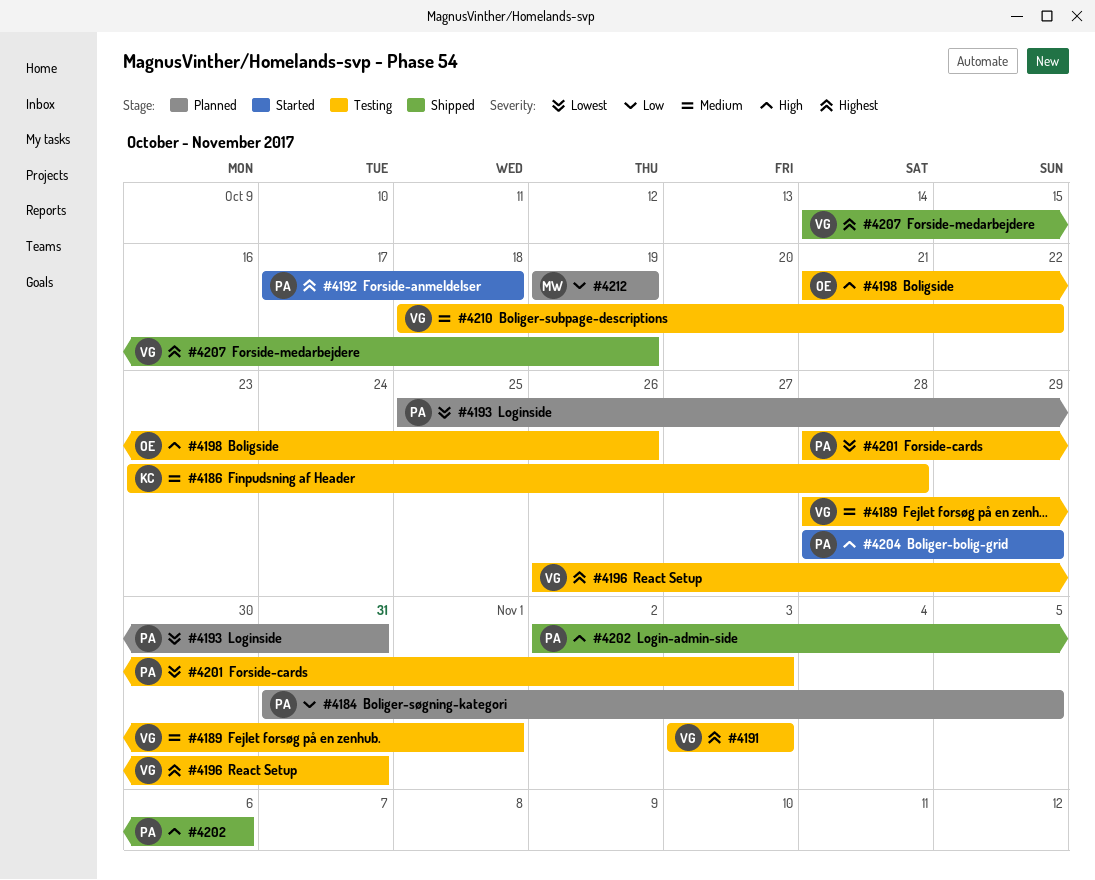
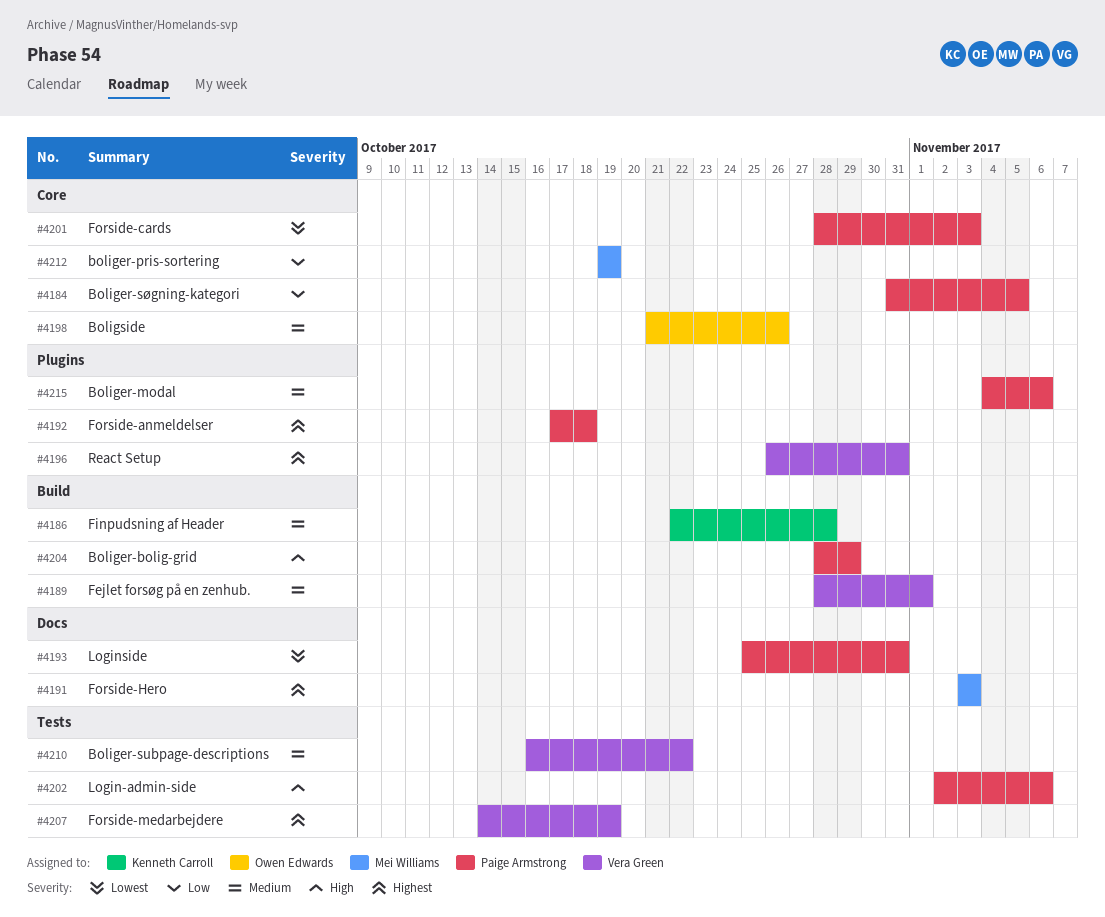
#4186, start: Oct 23 -> Oct 22
#4191, owner: Vera Green -> Mei Williams
#4198, priority: High -> Medium
#4210, start: Oct 18 -> Oct 16
#4215: none -> present

